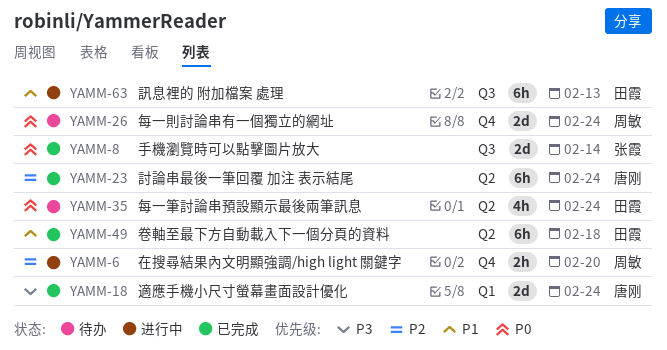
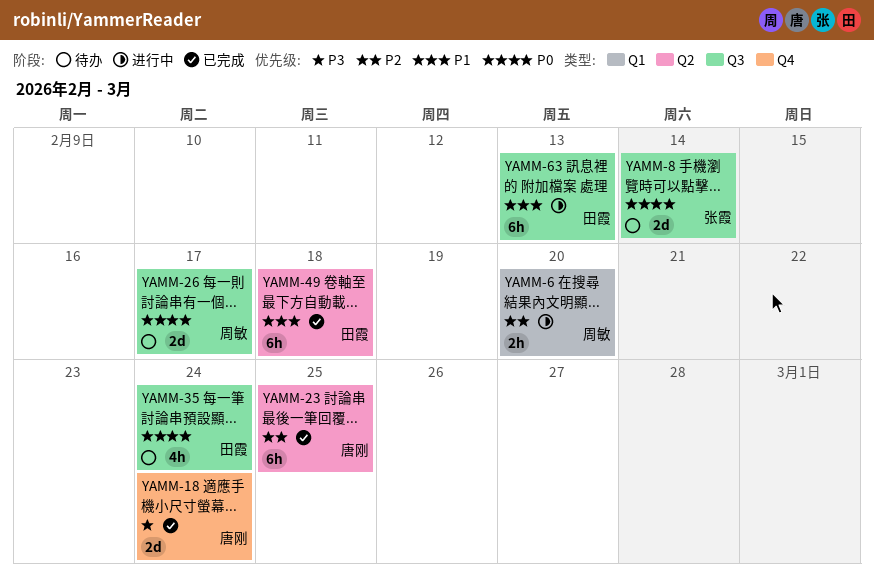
YAMM-6, label: Q4 -> Q1
YAMM-8, status: 已完成 -> 待办
YAMM-18, label: Q1 -> Q4
YAMM-23, due: Feb 24 -> Feb 25
YAMM-26, label: Q4 -> Q3
YAMM-26, due: Feb 24 -> Feb 17
YAMM-35, label: Q2 -> Q3

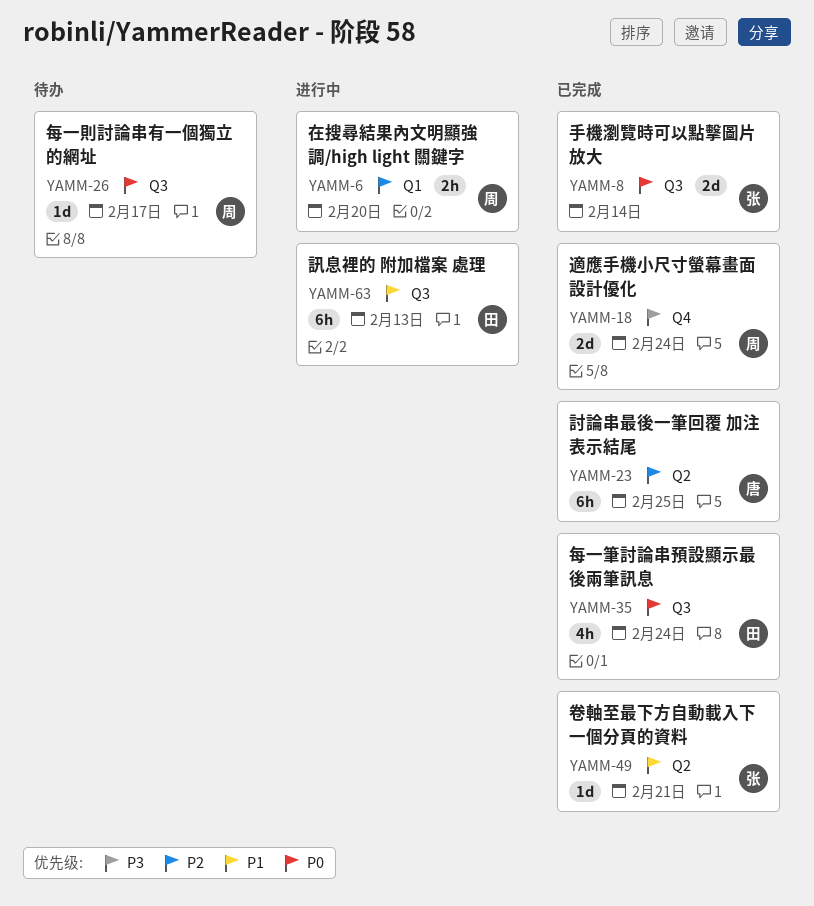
YAMM-8, status: 待办 -> 已完成
YAMM-18, owner: 唐刚 -> 周敏
YAMM-26, estimate: 2d -> 1d
YAMM-35, status: 待办 -> 已完成
YAMM-49, owner: 田霞 -> 张霞
YAMM-49, estimate: 6h -> 1d
YAMM-49, due: Feb 18 -> Feb 21

